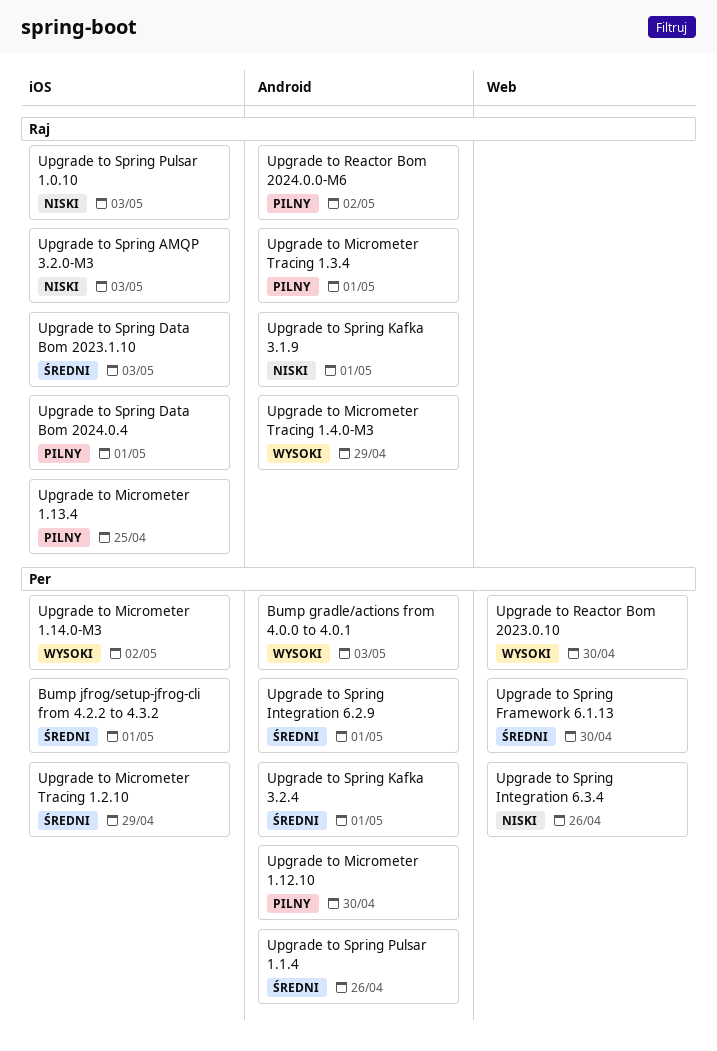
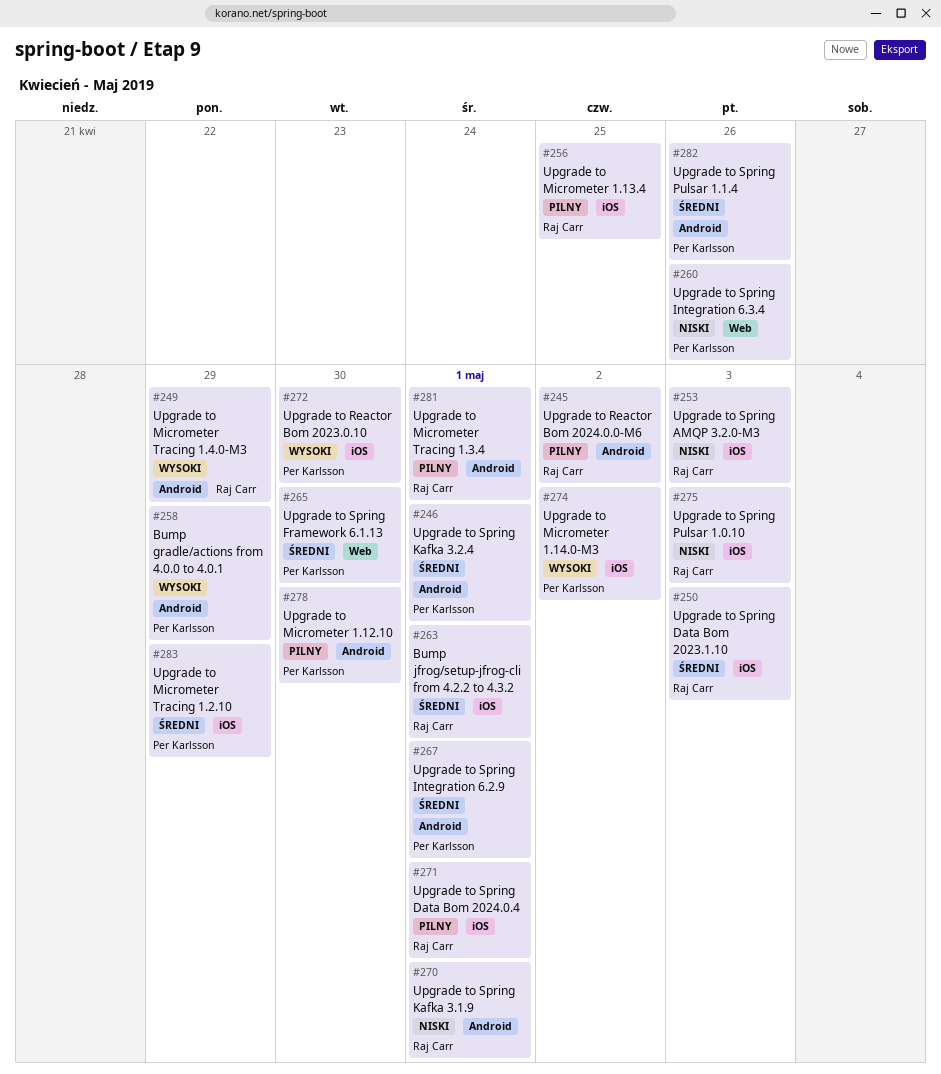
Bump gradle/actions from 4.0.0 to 4.0.1, due: May 3 -> Apr 29
Bump jfrog/setup-jfrog-cli from 4.2.2 to 4.3.2, owner: Per Karlsson -> Raj Carr
Upgrade to Reactor Bom 2023.0.10, label: Web -> iOS

